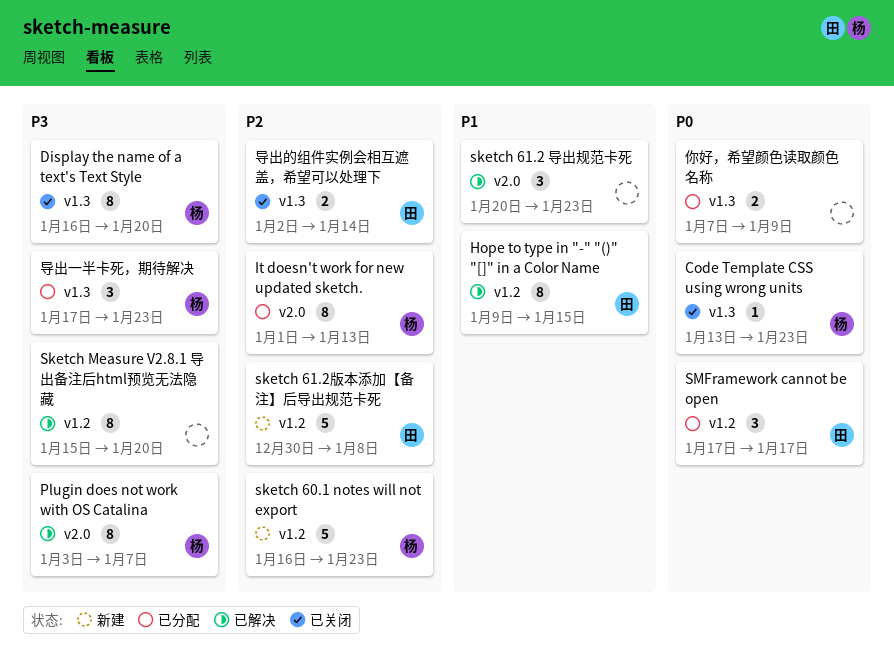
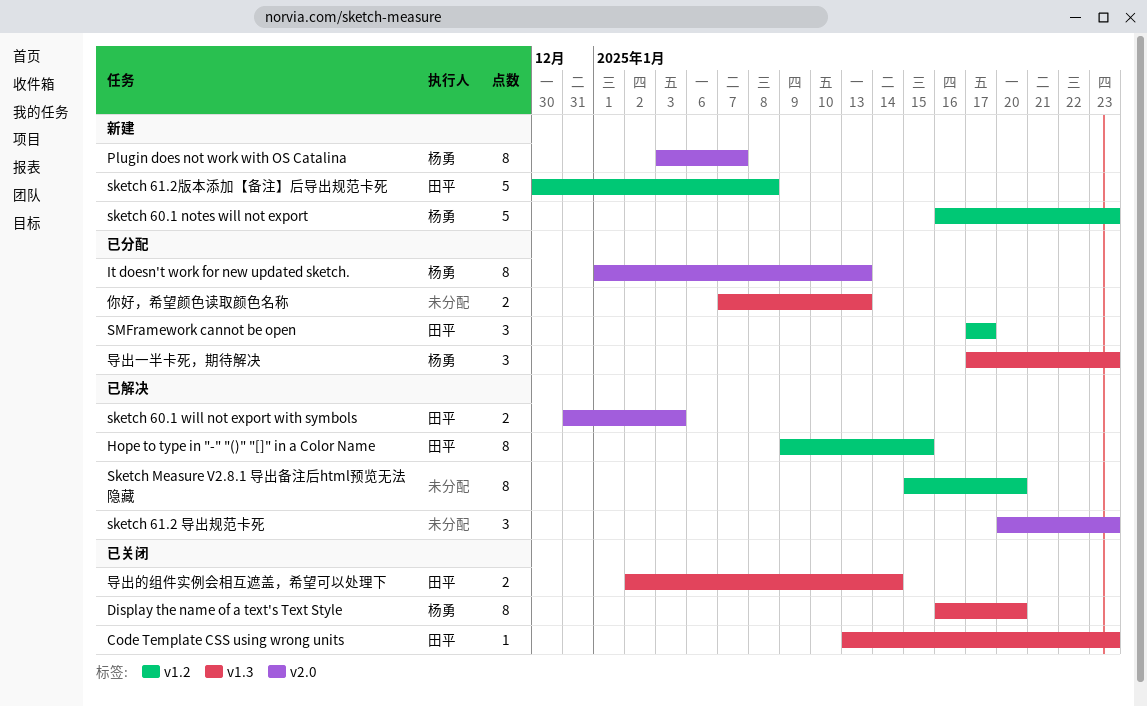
Code Template CSS using wrong units, owner: 杨勇 -> 田平
Plugin does not work with OS Catalina, status: 已解决 -> 新建
sketch 60.1 will not export with symbols: none -> present
你好，希望颜色读取颜色名称, due: Jan 9 -> Jan 13

